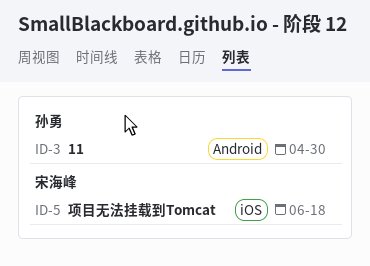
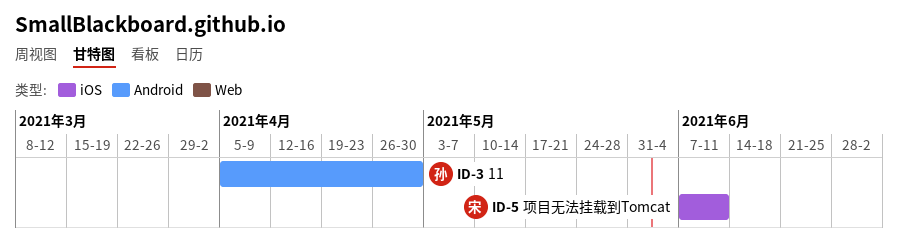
ID-5, due: Jun 18 -> Jun 11

